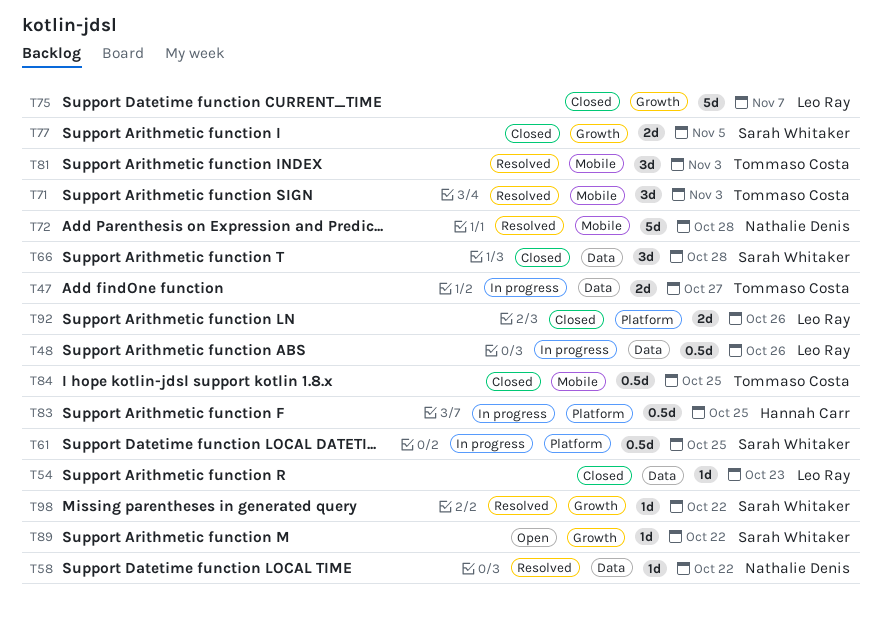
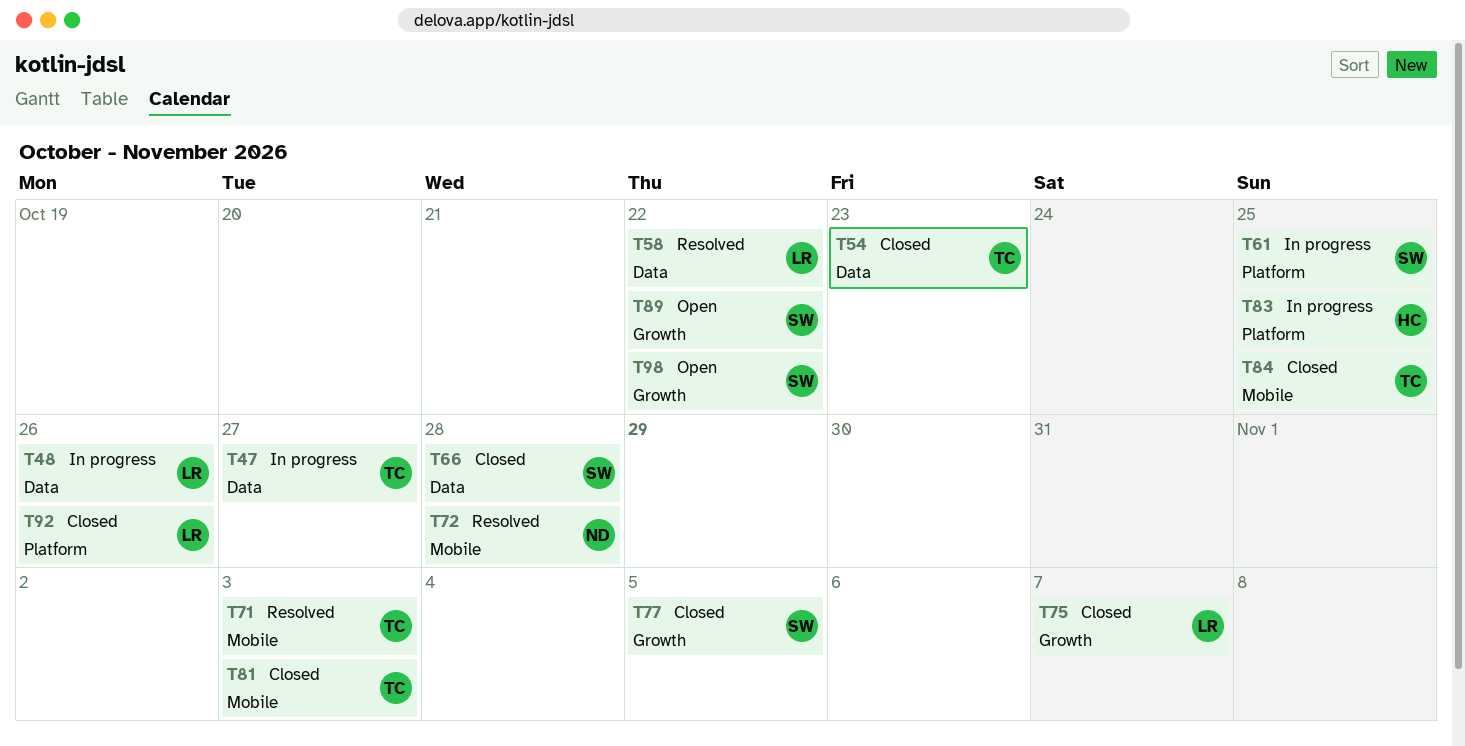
T54, owner: Leo Ray -> Tommaso Costa
T58, owner: Nathalie Denis -> Leo Ray
T81, status: Resolved -> Closed
T98, status: Resolved -> Open

